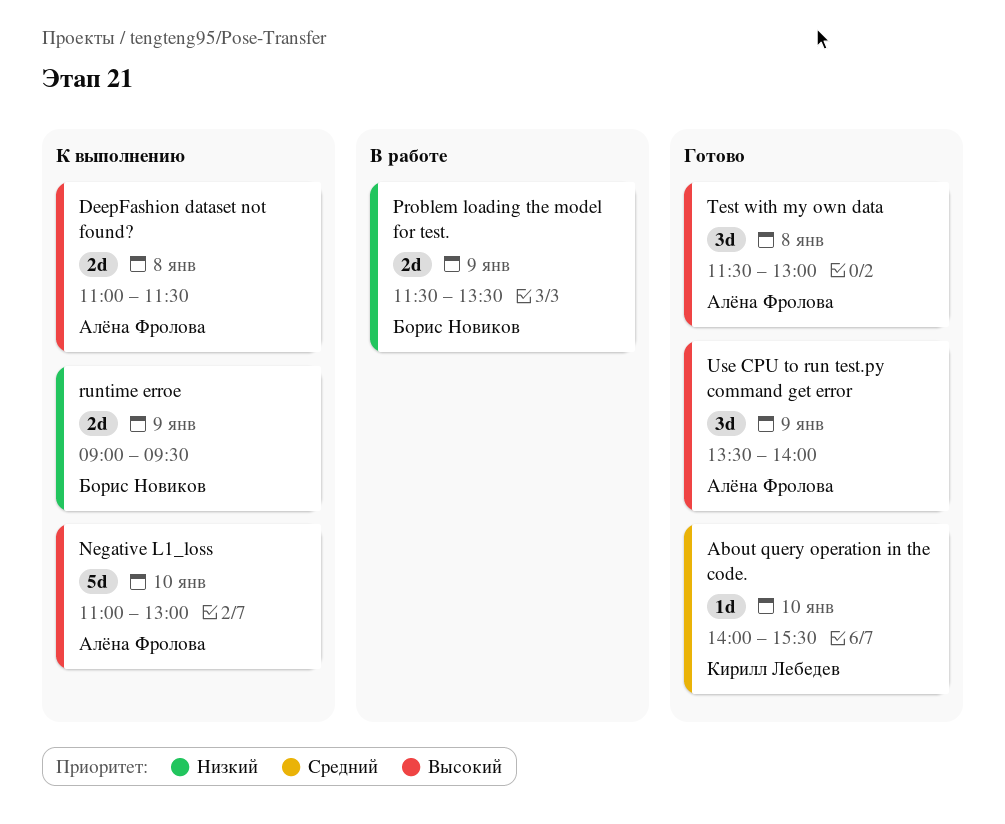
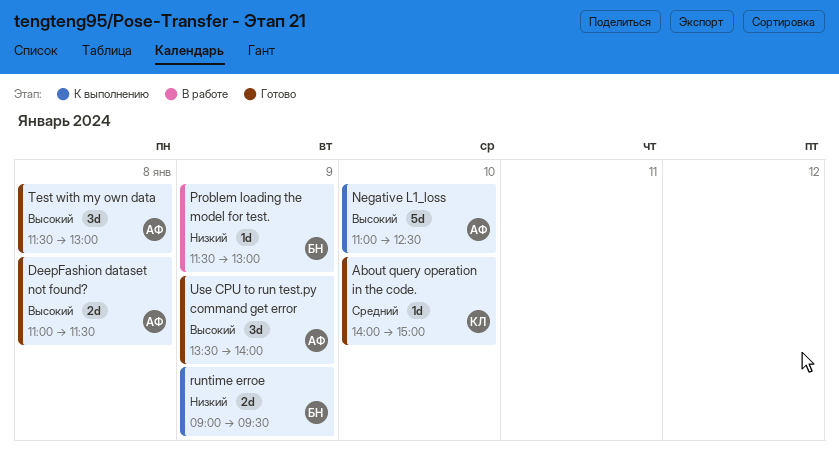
About query operation in the code., ends: 15:30 -> 15:00
DeepFashion dataset not found?, status: К выполнению -> Готово
Negative L1_loss, ends: 13:00 -> 12:30
Problem loading the model for test., estimate: 2d -> 1d
Problem loading the model for test., ends: 13:30 -> 13:00

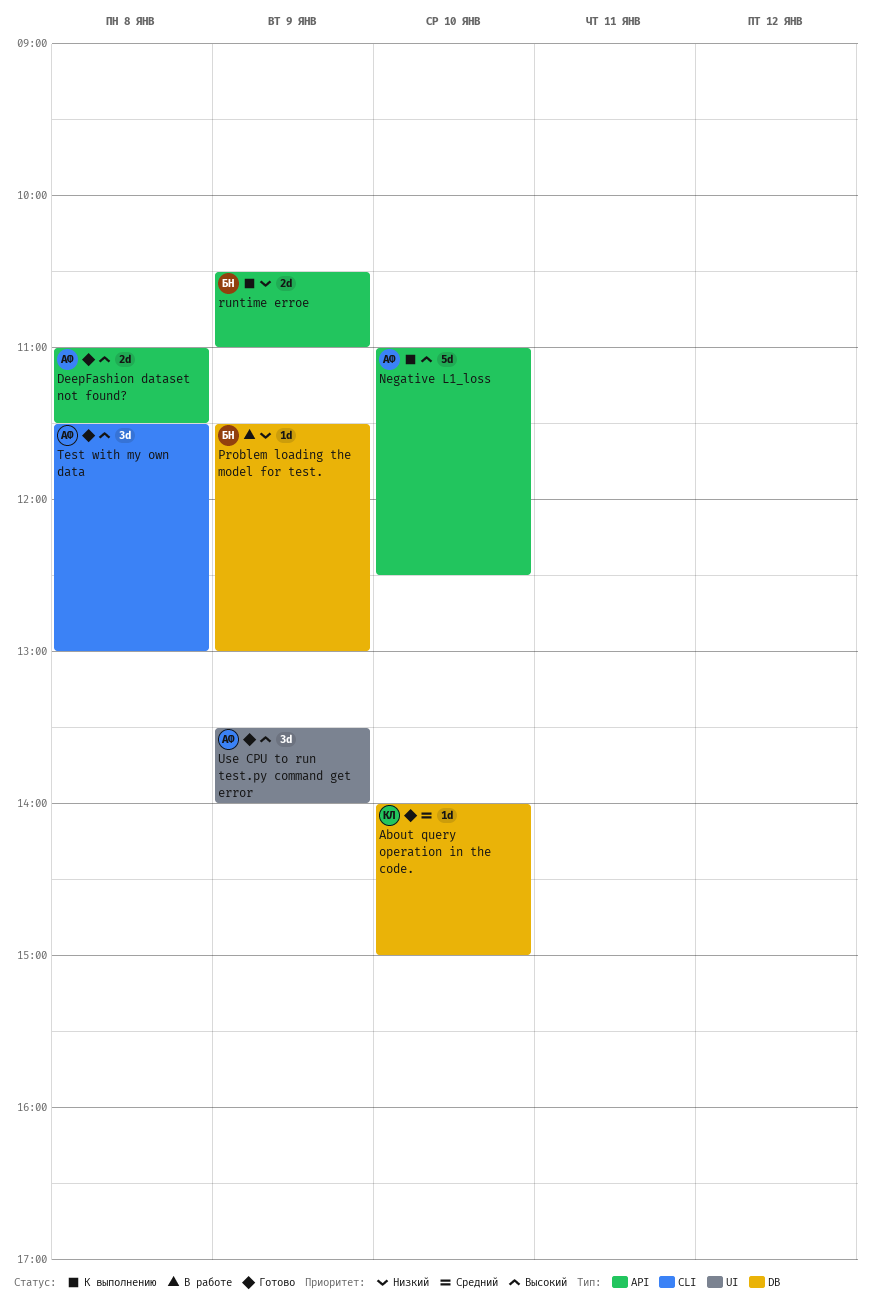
runtime erroe, begins: 09:00 -> 10:30
runtime erroe, ends: 09:30 -> 11:00

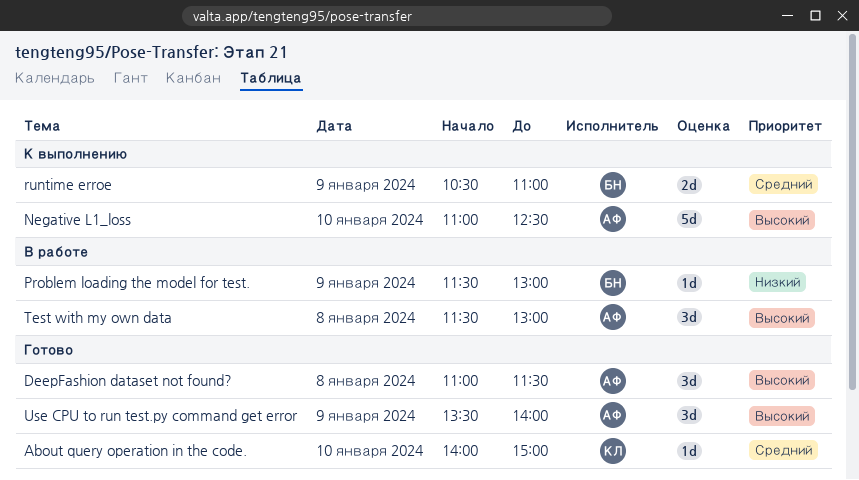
DeepFashion dataset not found?, estimate: 2d -> 3d
runtime erroe, priority: Низкий -> Средний
Test with my own data, status: Готово -> В работе

